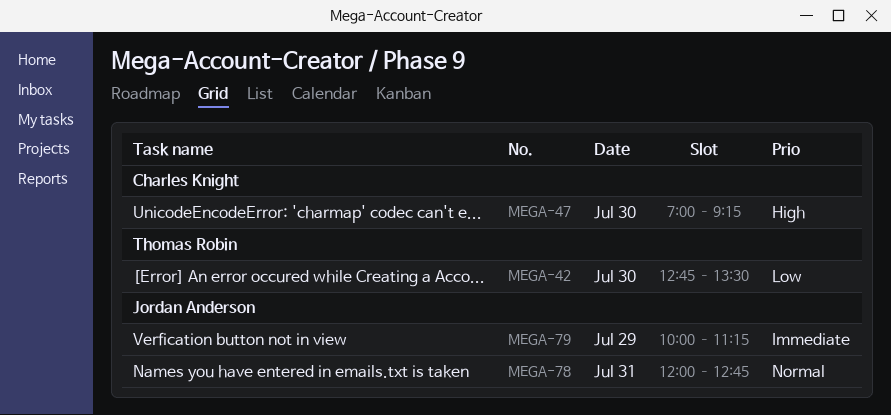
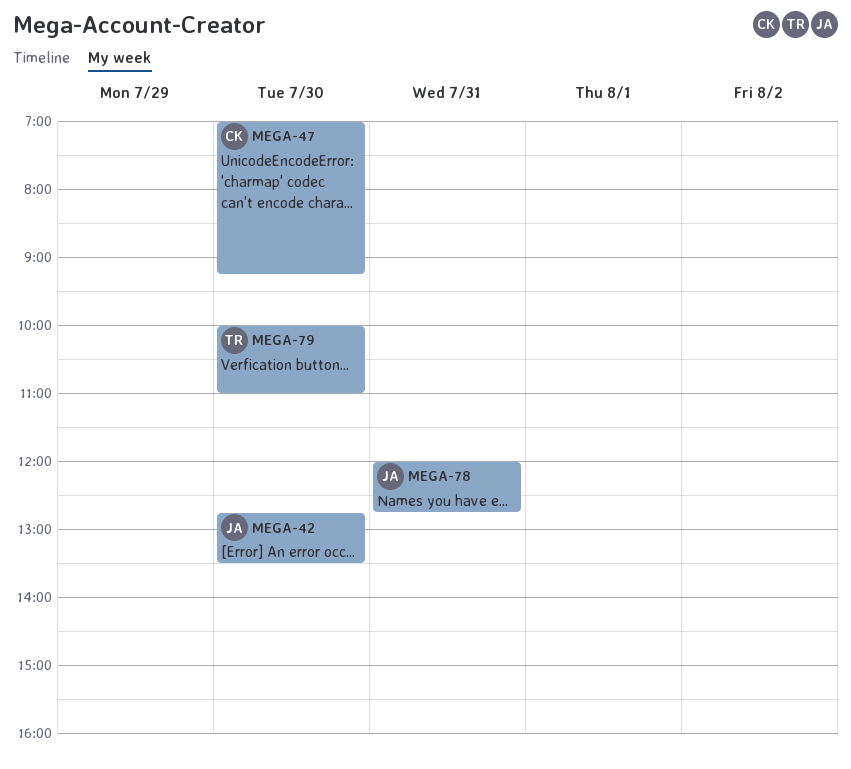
MEGA-42, owner: Thomas Robin -> Jordan Anderson
MEGA-79, owner: Jordan Anderson -> Thomas Robin
MEGA-79, day: Jul 29 -> Jul 30
MEGA-79, ends: 11:15 -> 11:00

